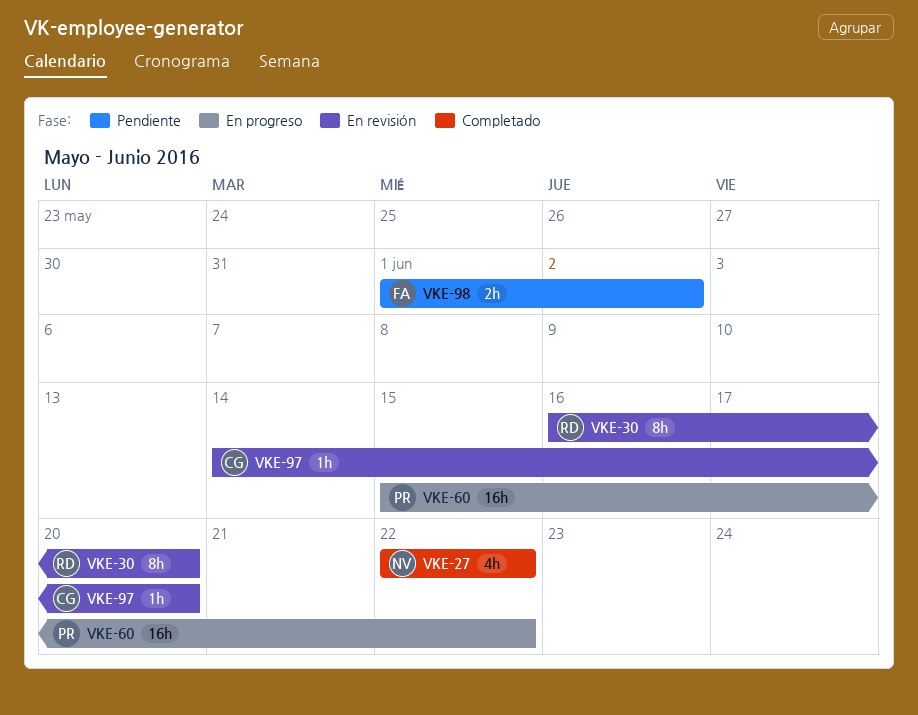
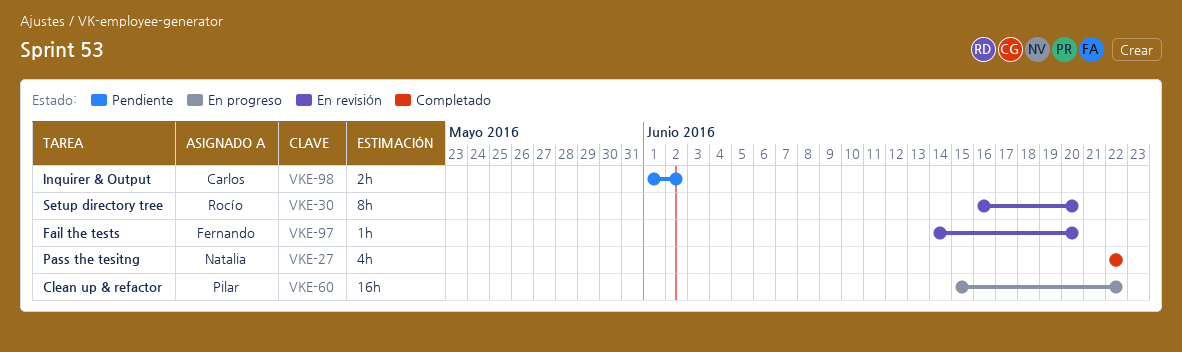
VKE-97, owner: Carlos -> Fernando
VKE-98, owner: Fernando -> Carlos

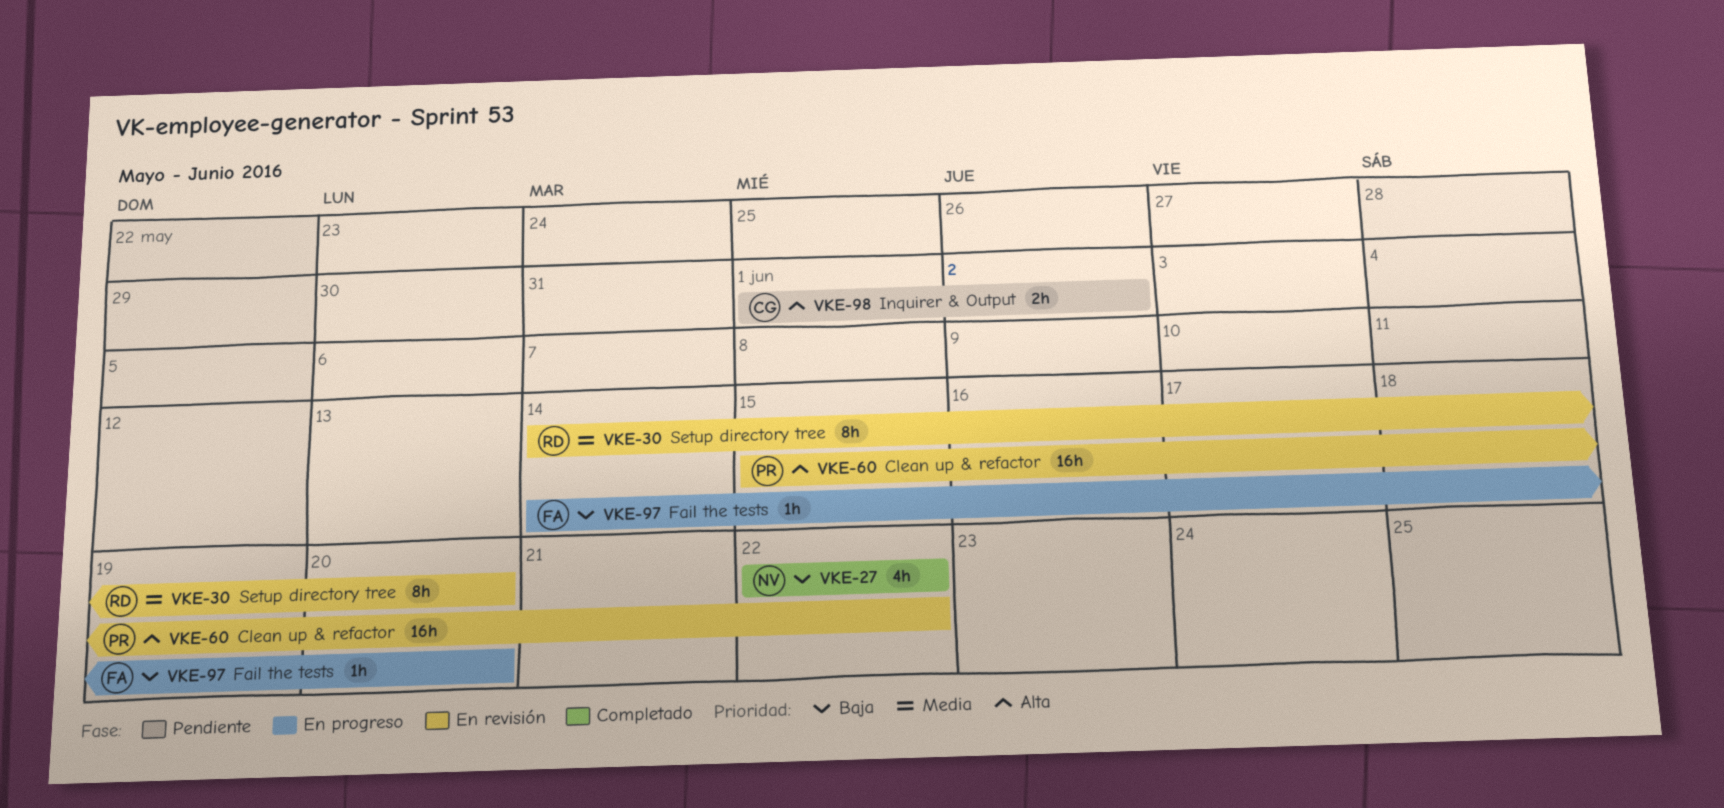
VKE-30, start: Jun 16 -> Jun 14
VKE-60, status: En progreso -> En revisión
VKE-97, status: En revisión -> En progreso

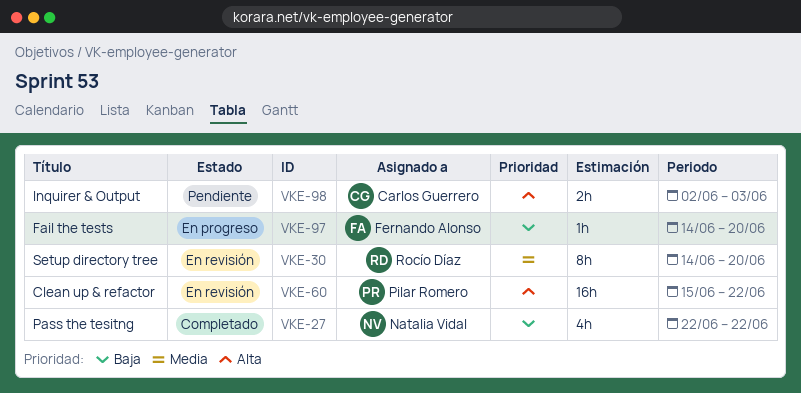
VKE-98, start: Jun 1 -> Jun 2
VKE-98, due: Jun 2 -> Jun 3

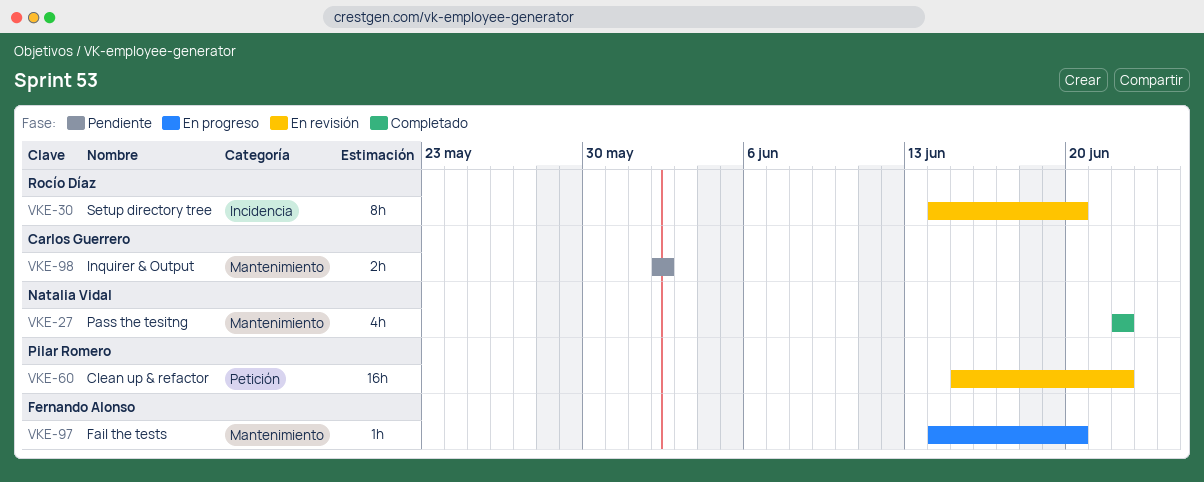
VKE-98, due: Jun 3 -> Jun 2

